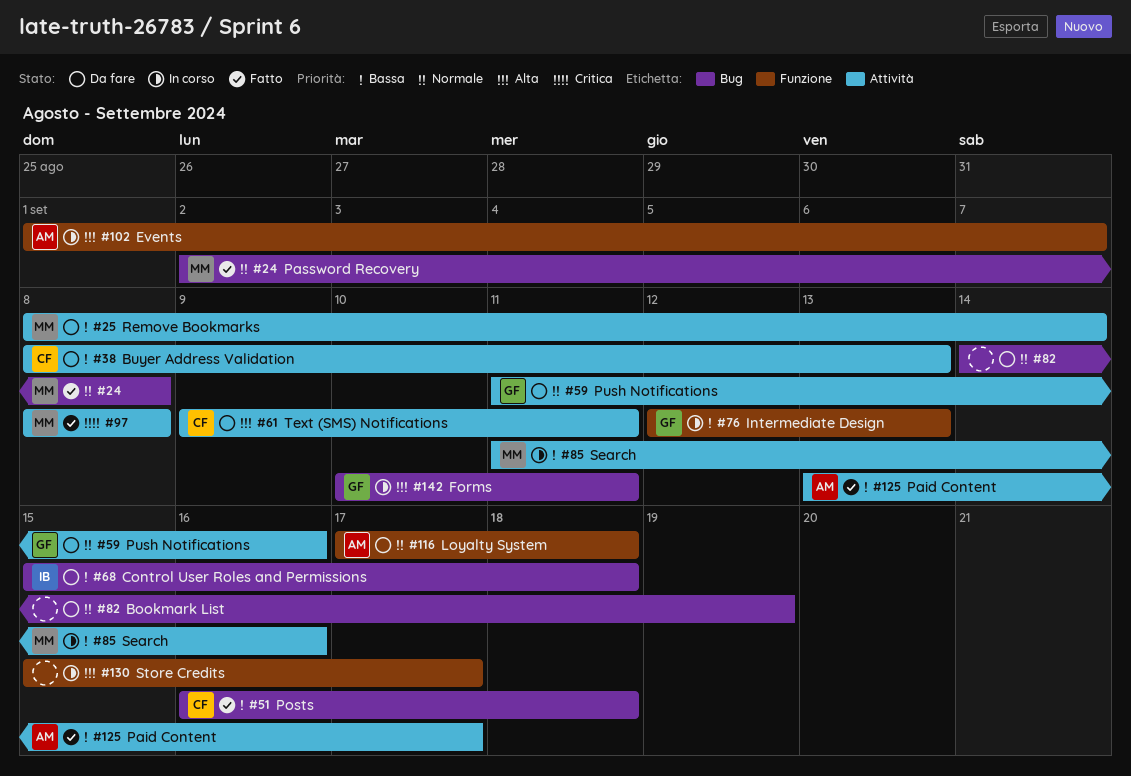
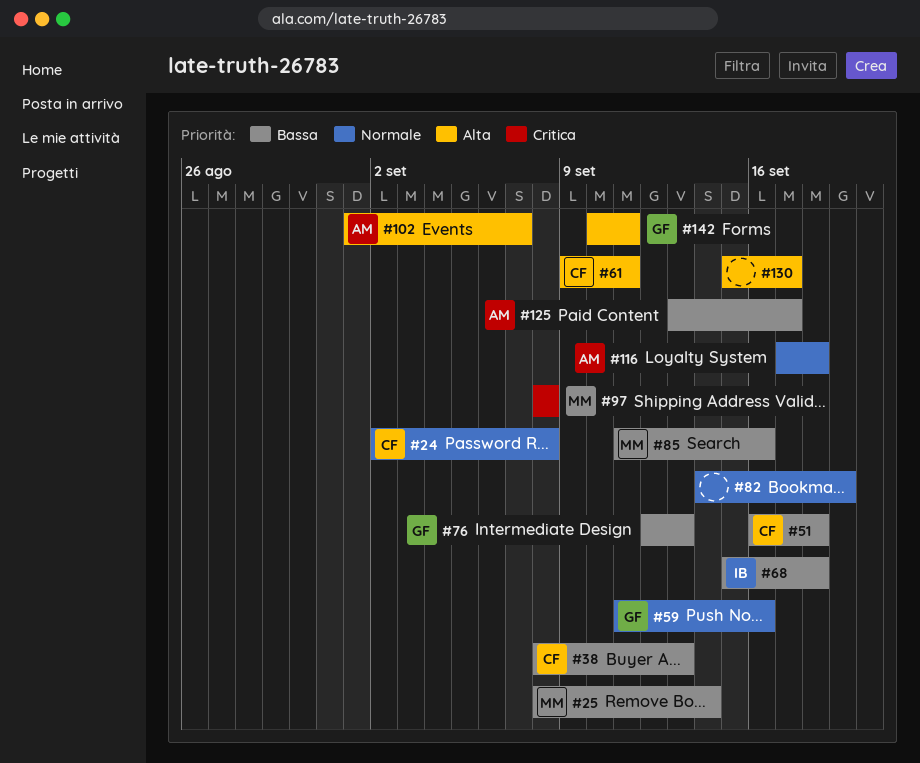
#24, owner: MM -> CF

